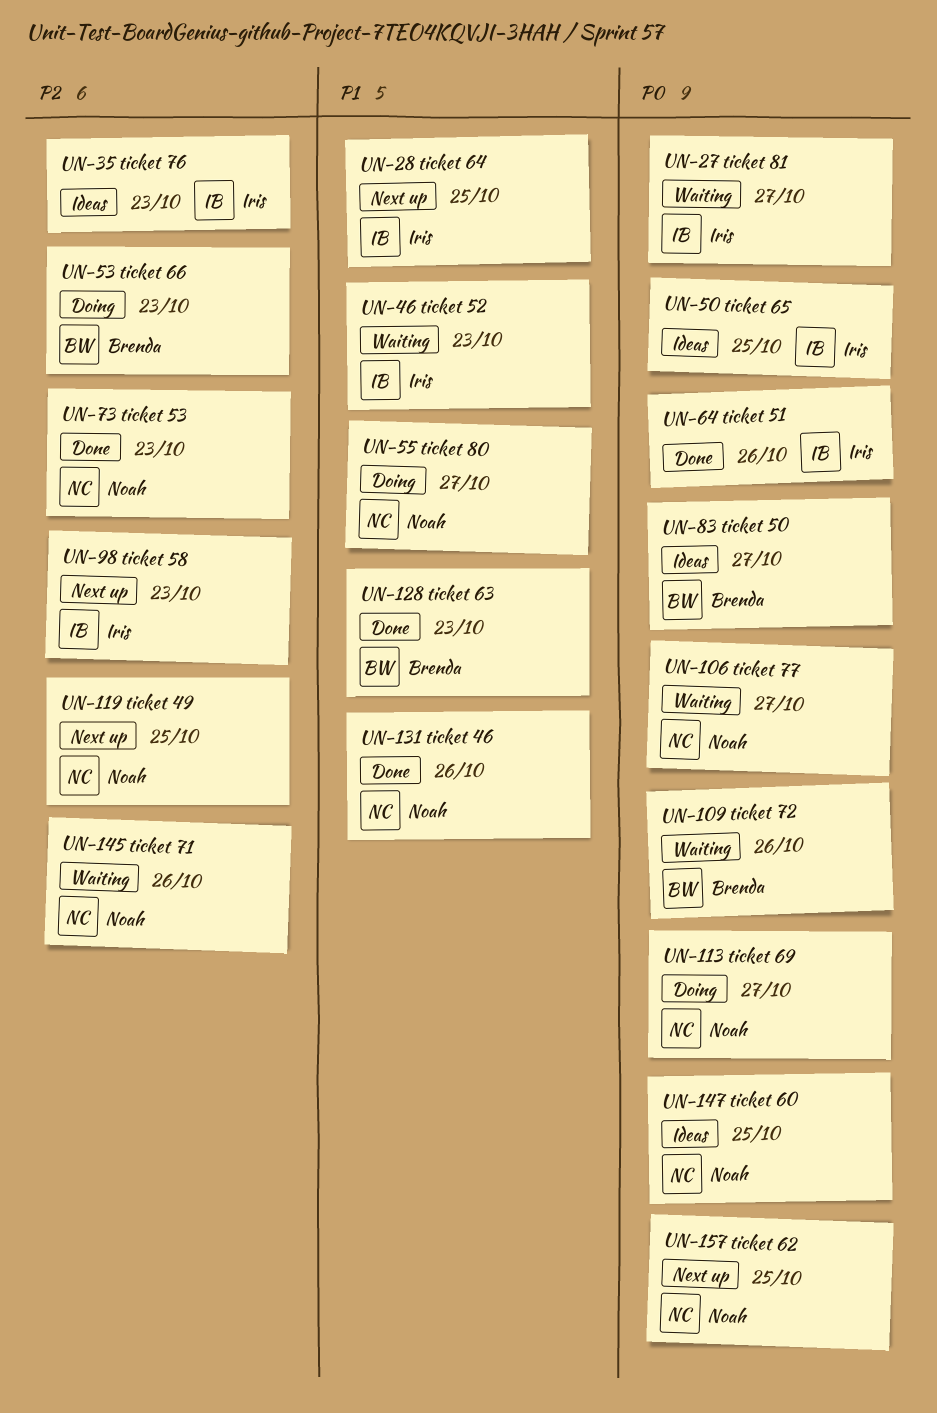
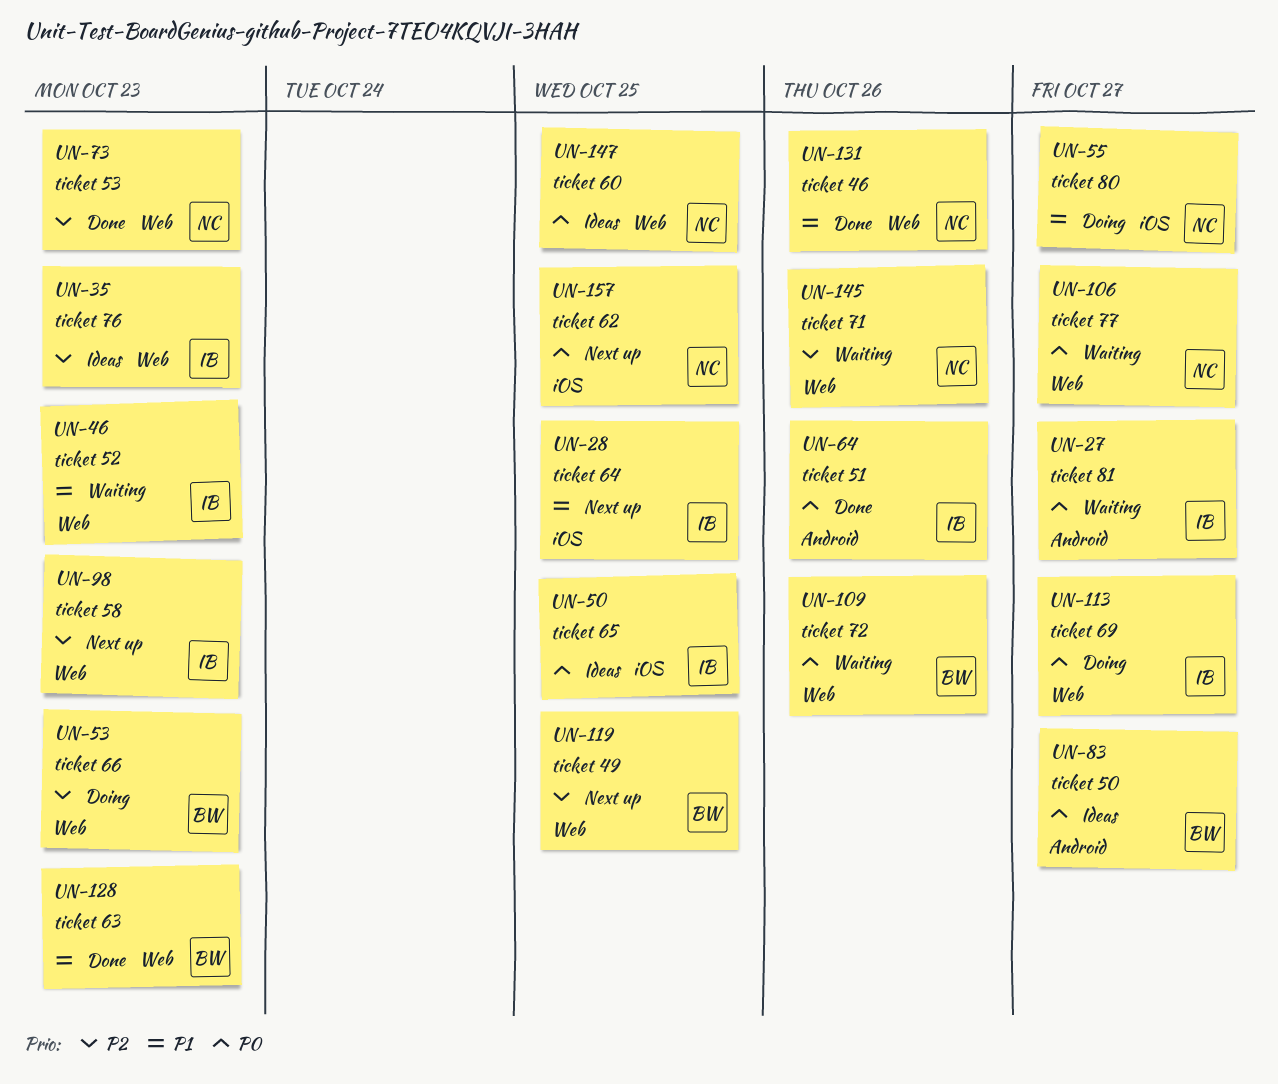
UN-113, owner: Noah -> Iris
UN-119, owner: Noah -> Brenda

